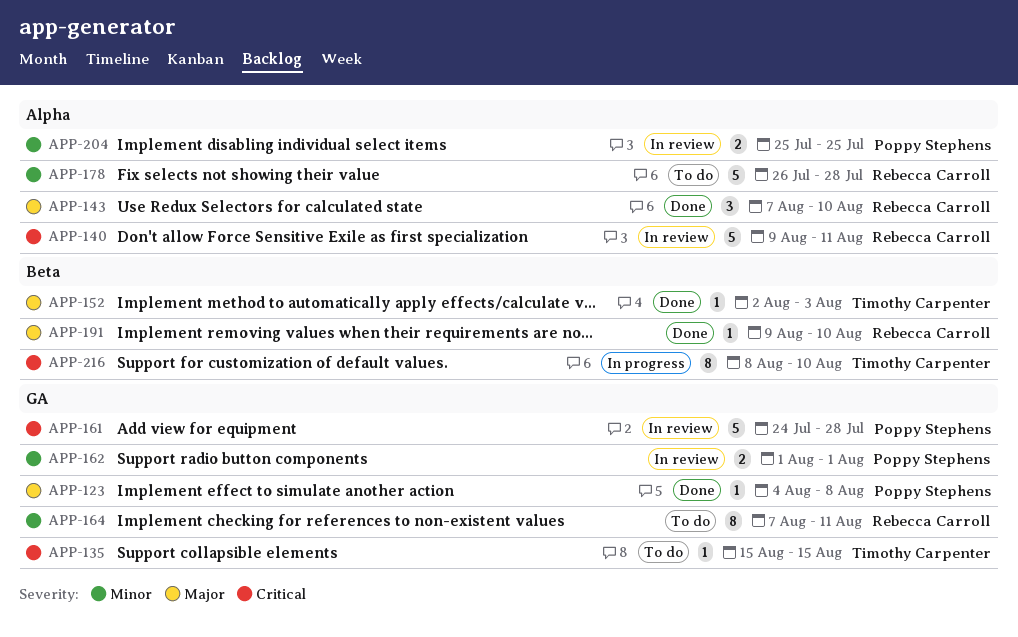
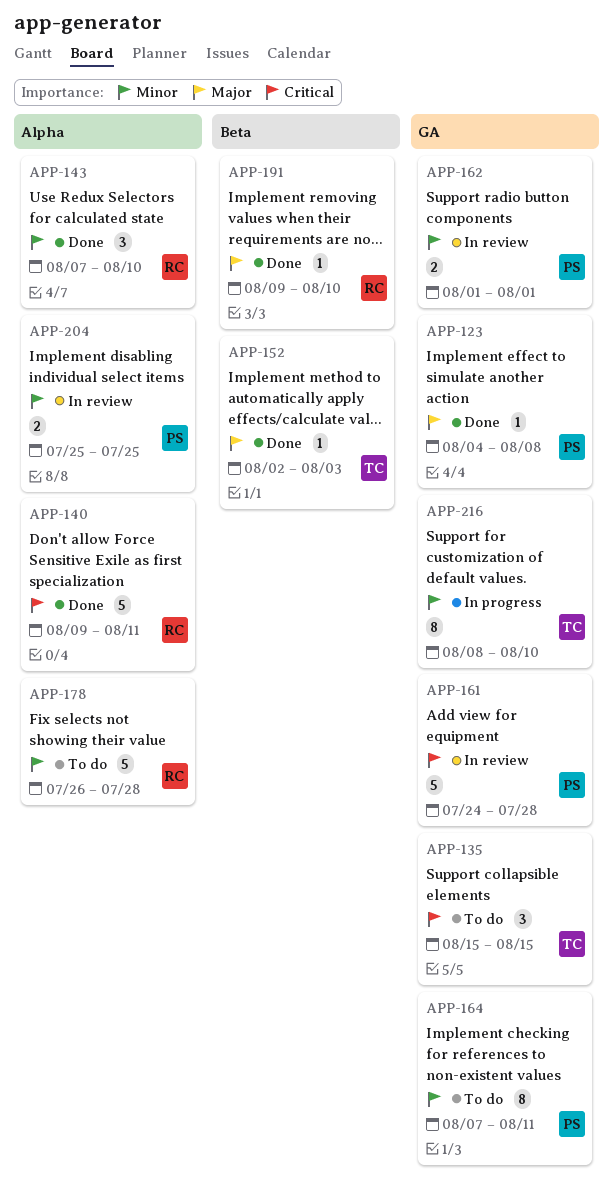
APP-135, estimate: 1 -> 3
APP-140, status: In review -> Done
APP-143, priority: Major -> Minor
APP-164, owner: Rebecca Carroll -> Poppy Stephens
APP-216, priority: Critical -> Minor
APP-216, label: Beta -> GA

